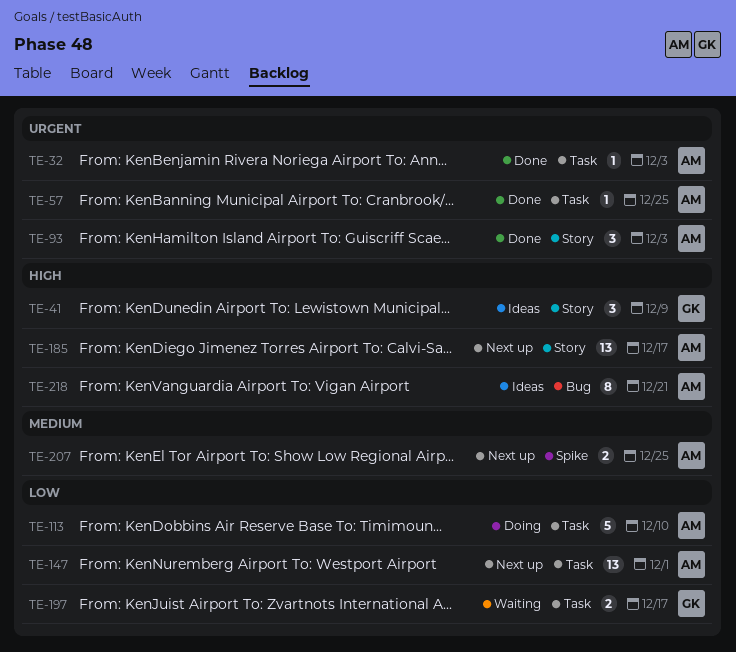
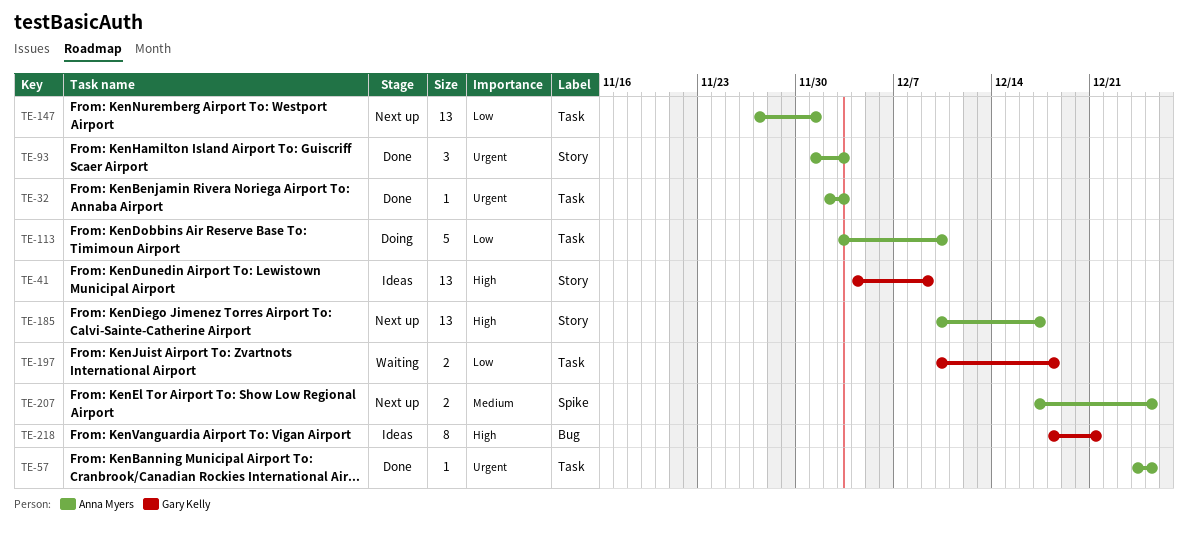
TE-41, estimate: 3 -> 13
TE-197, due: Dec 17 -> Dec 18
TE-218, owner: Anna Myers -> Gary Kelly

